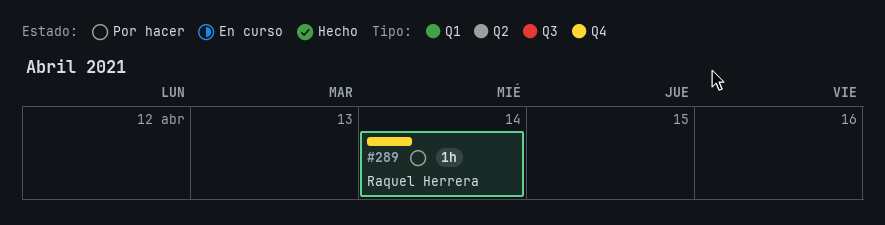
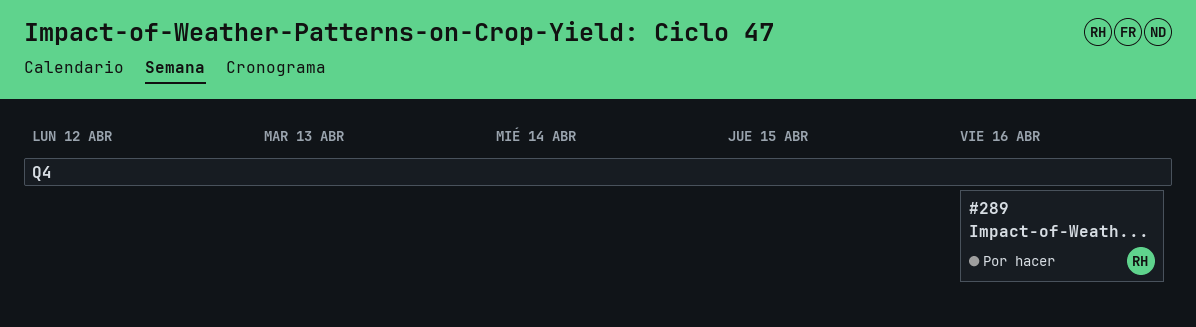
#289, due: Apr 14 -> Apr 16

